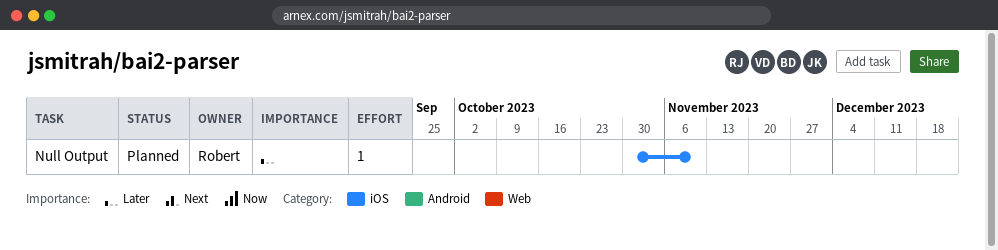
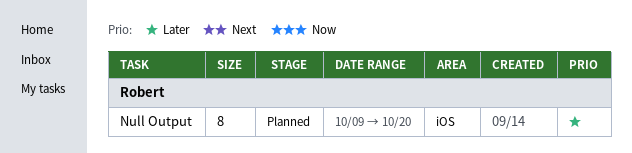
Null Output, estimate: 1 -> 8
Null Output, start: Oct 30 -> Oct 9
Null Output, due: Nov 10 -> Oct 20

